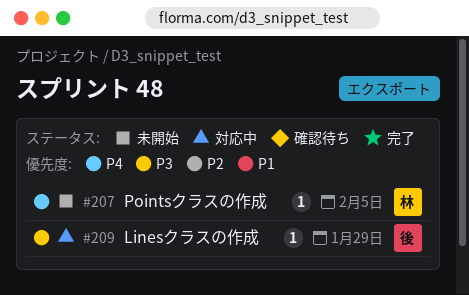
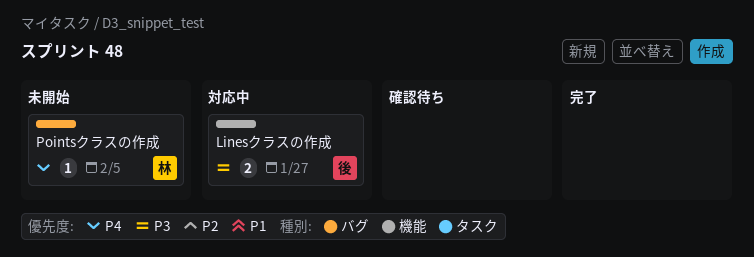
Linesクラスの作成, estimate: 1 -> 2
Linesクラスの作成, due: Jan 29 -> Jan 27

